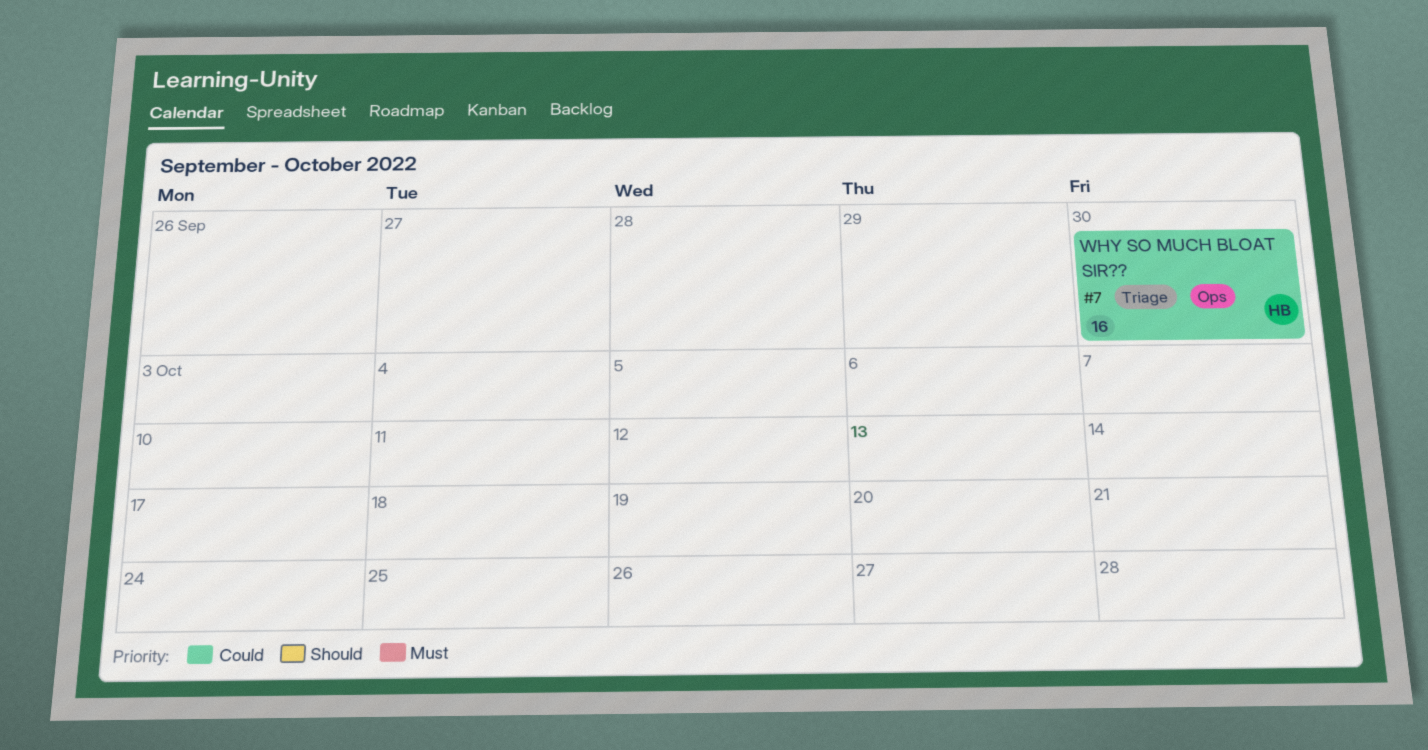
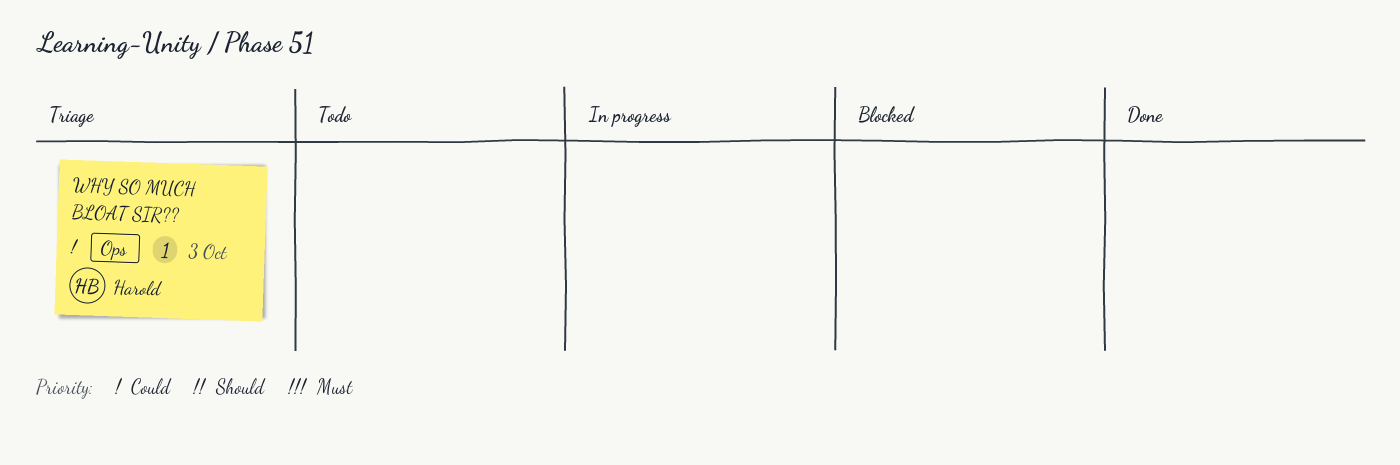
WHY SO MUCH BLOAT SIR??, estimate: 16 -> 1
WHY SO MUCH BLOAT SIR??, due: Sep 30 -> Oct 3

